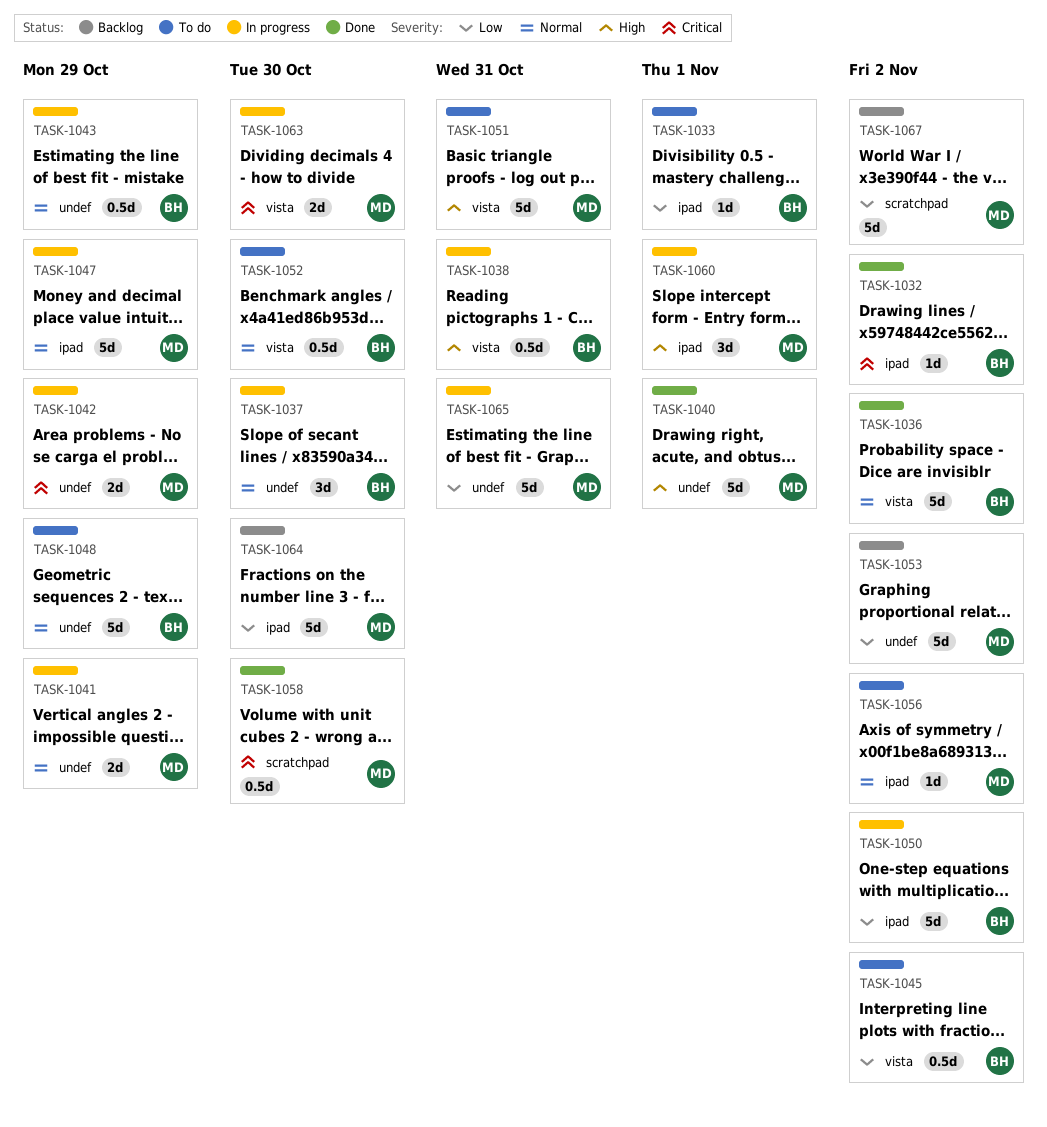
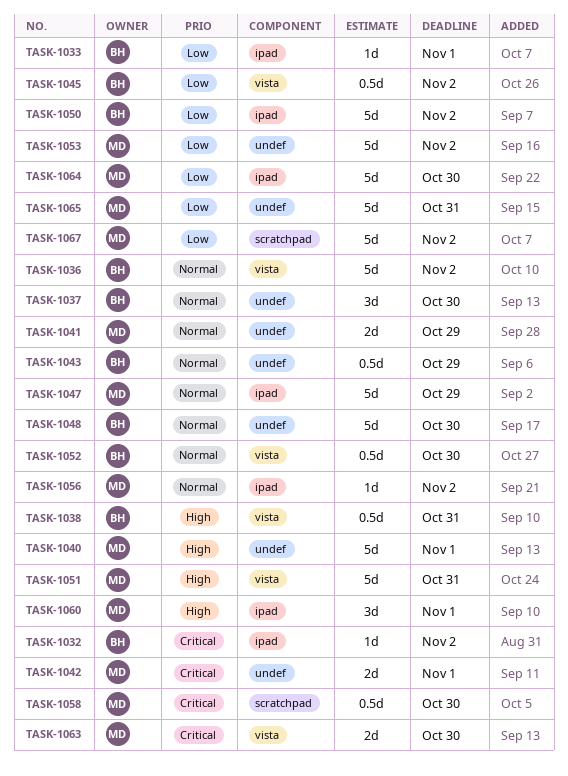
TASK-1042, due: Oct 29 -> Nov 1
TASK-1048, due: Oct 29 -> Oct 30

